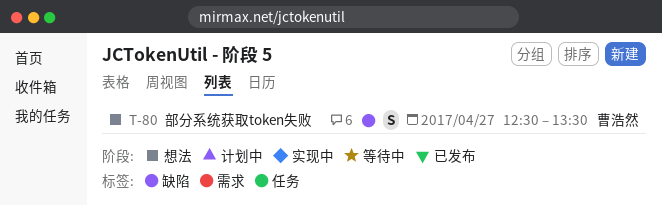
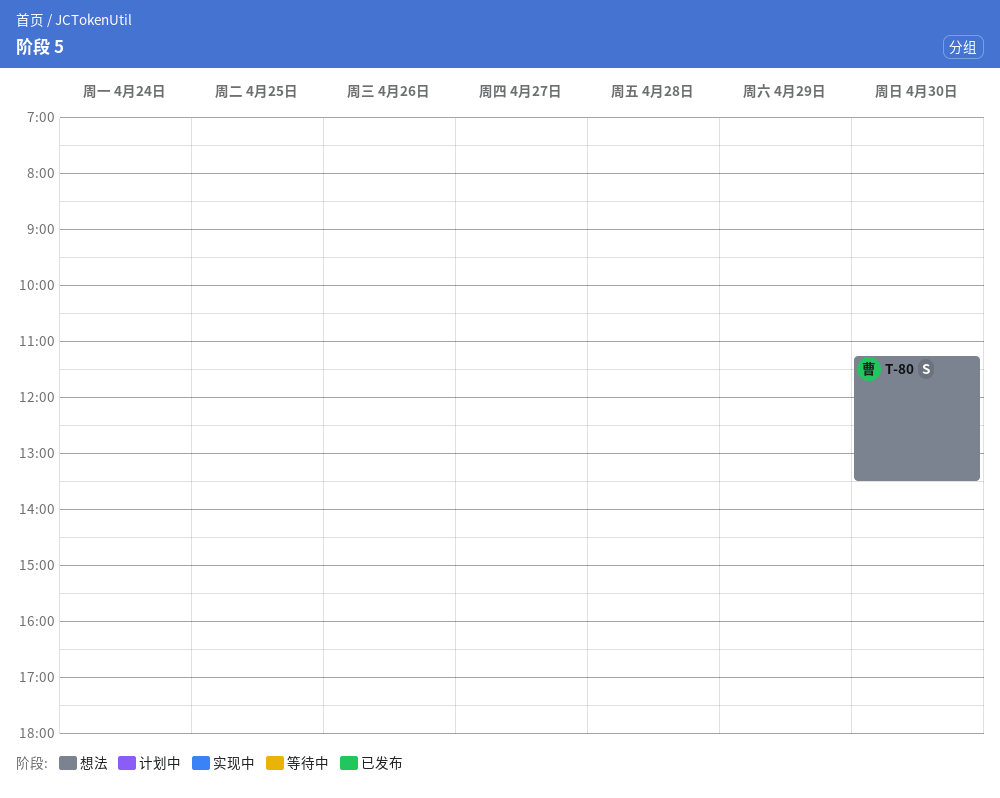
T-80, day: Apr 27 -> Apr 30
T-80, begins: 12:30 -> 11:15

